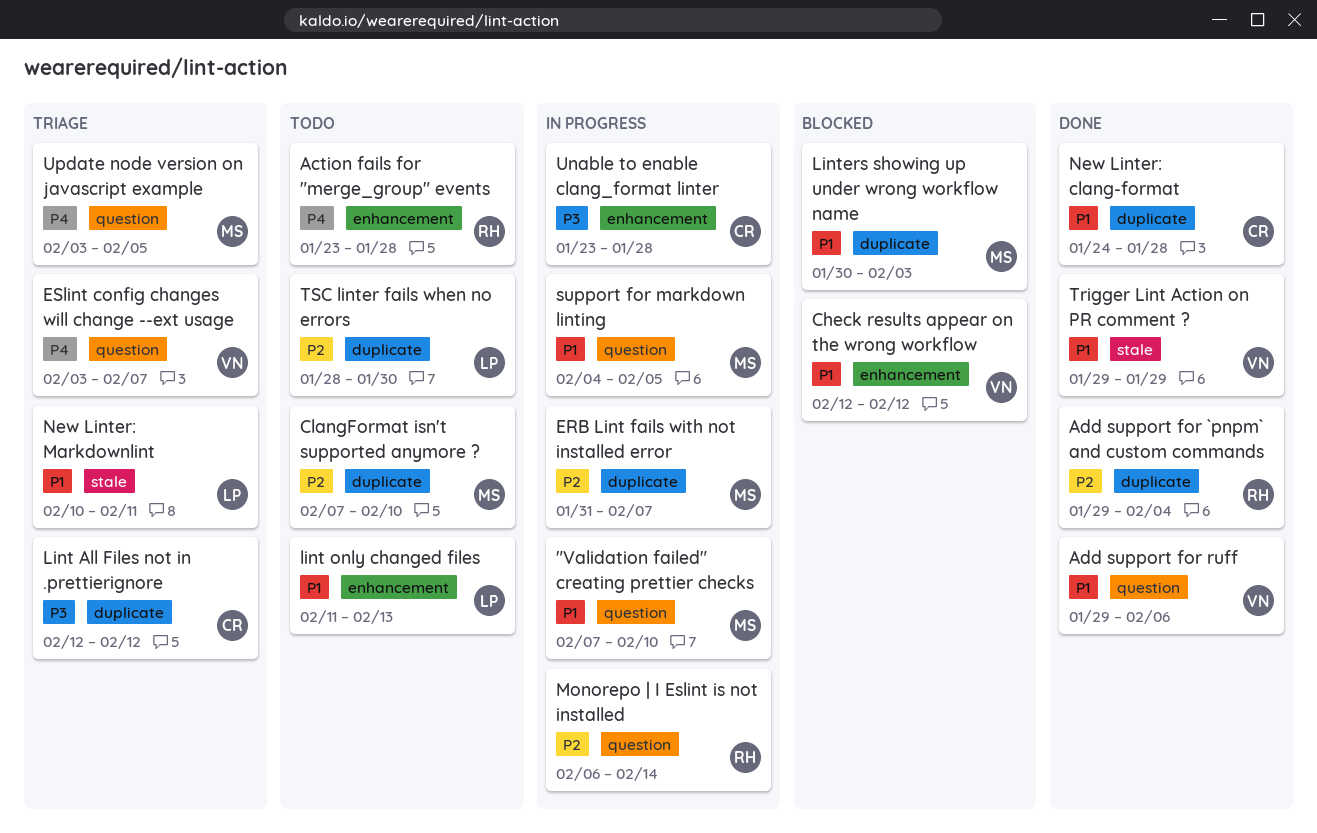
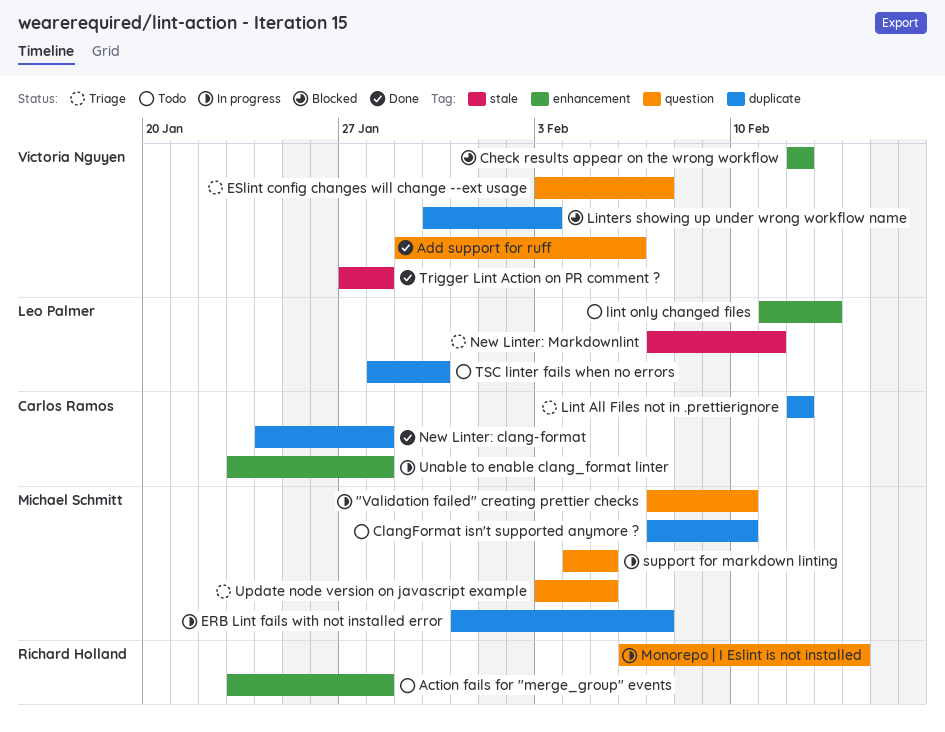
Add support for `pnpm` and custom commands: present -> none
Linters showing up under wrong workflow name, owner: Michael Schmitt -> Victoria Nguyen
New Linter: Markdownlint, start: Feb 10 -> Feb 7
Trigger Lint Action on PR comment ?, start: Jan 29 -> Jan 27
Trigger Lint Action on PR comment ?, due: Jan 29 -> Jan 28

